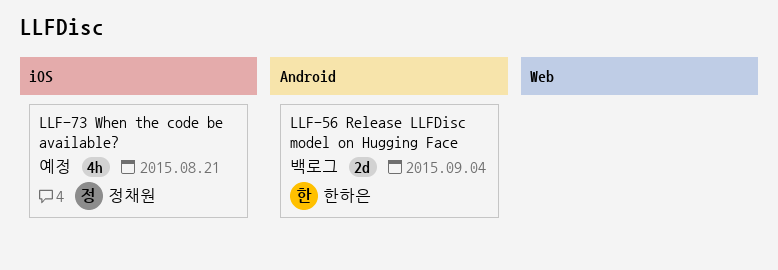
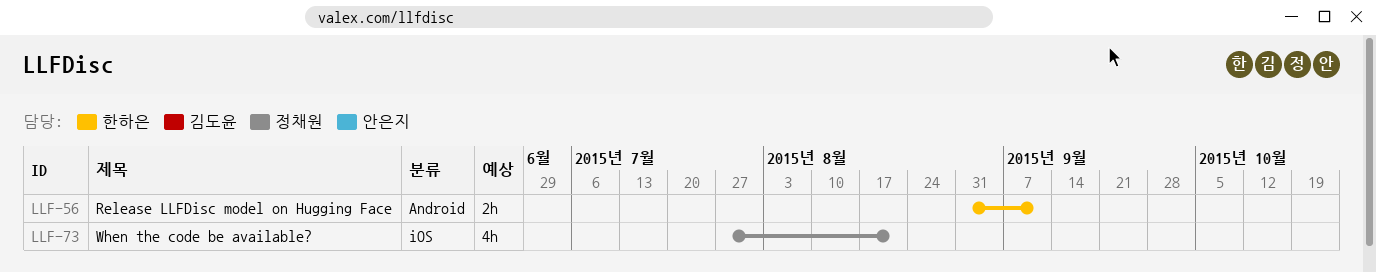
LLF-56, estimate: 2d -> 2h
LLF-56, due: Sep 4 -> Sep 11

